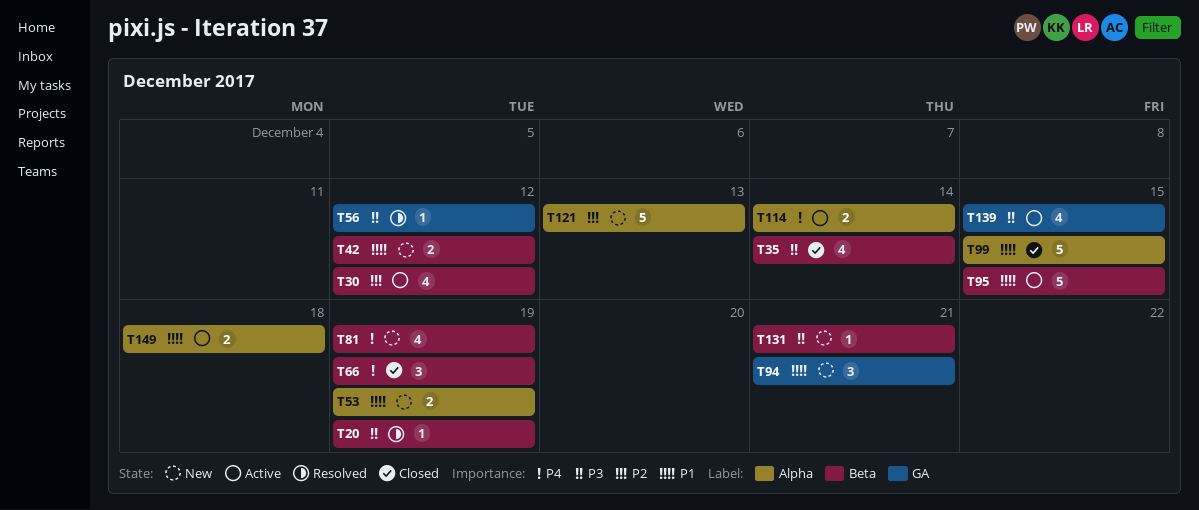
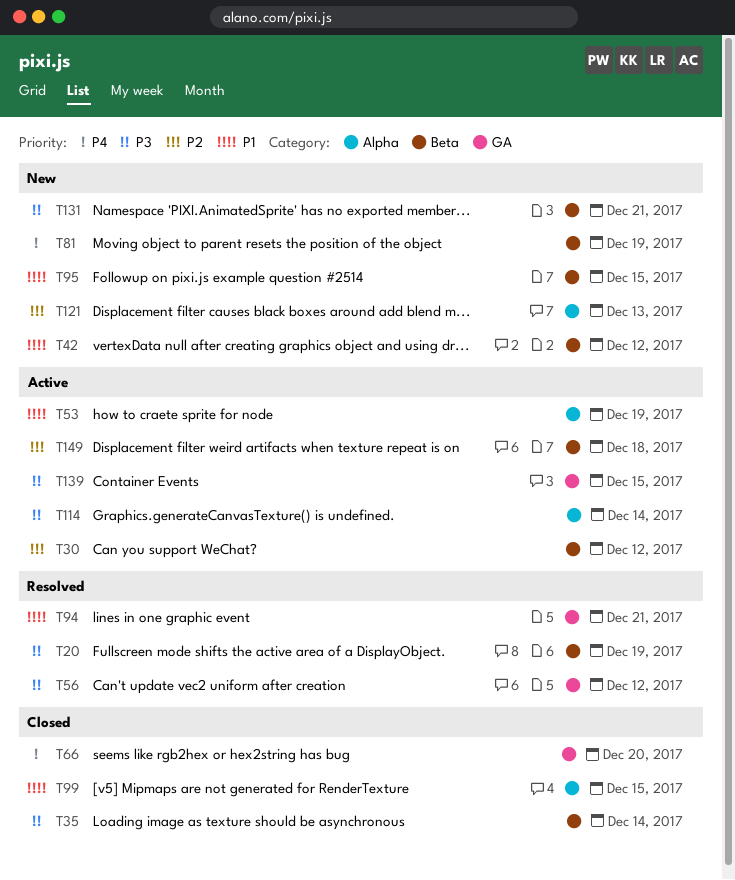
T53, status: New -> Active
T66, label: Beta -> GA
T66, due: Dec 19 -> Dec 20
T94, status: New -> Resolved
T95, status: Active -> New
T114, priority: P4 -> P3
T149, priority: P1 -> P2
T149, label: Alpha -> Beta

